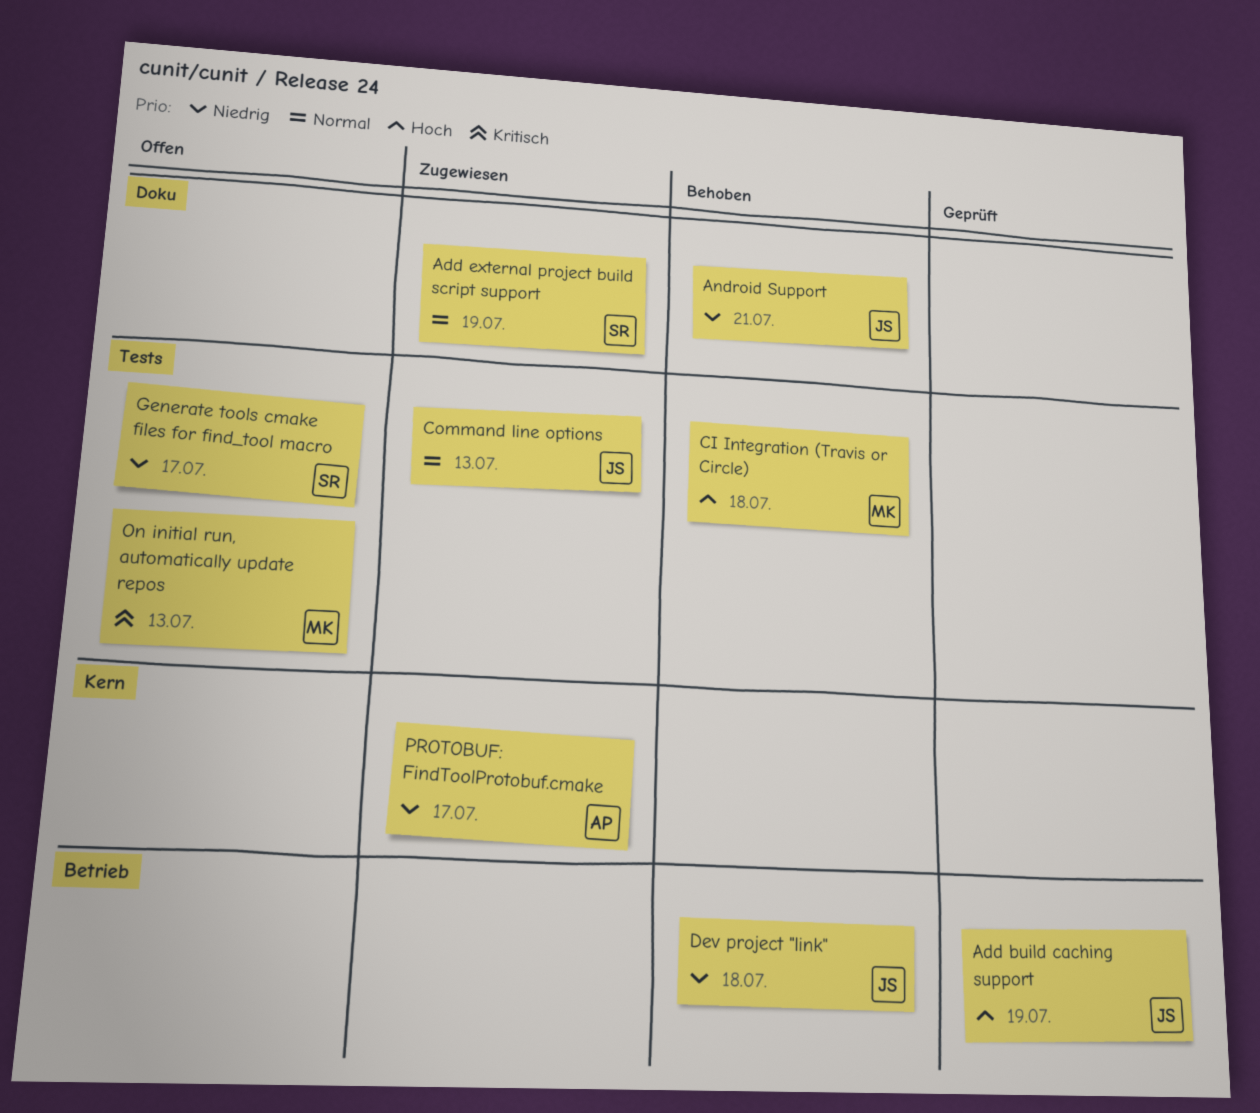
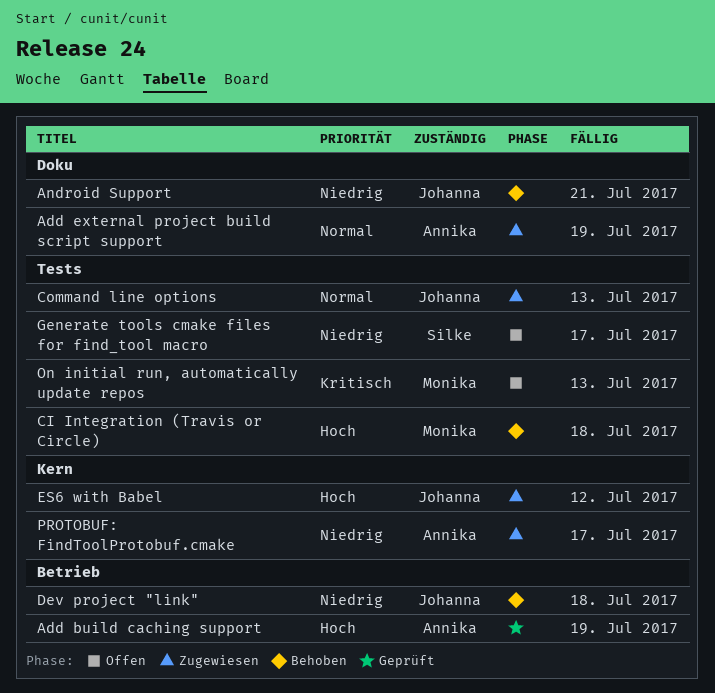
Add build caching support, owner: Johanna -> Annika
Add external project build script support, owner: Silke -> Annika
ES6 with Babel: none -> present

